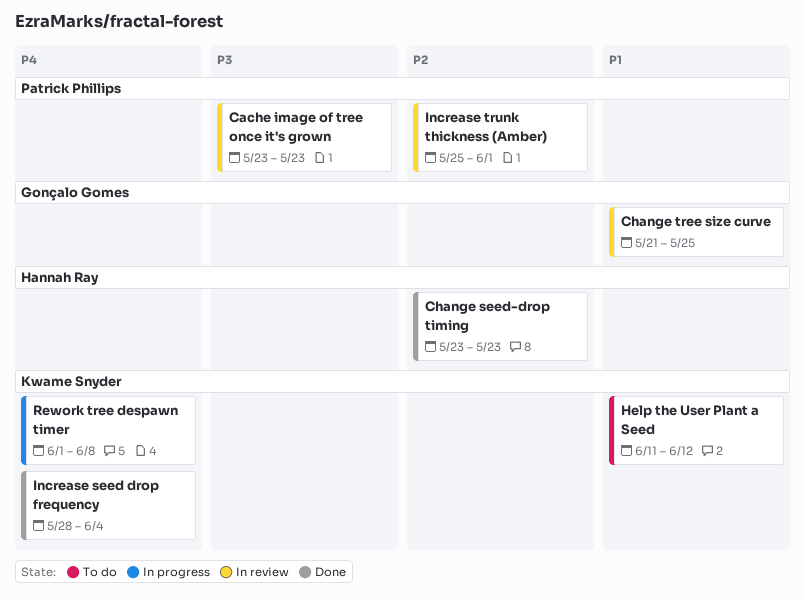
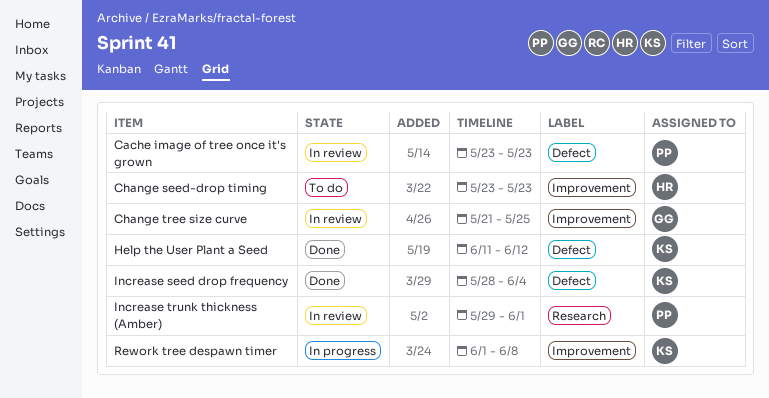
Change seed-drop timing, status: Done -> To do
Help the User Plant a Seed, status: To do -> Done
Increase trunk thickness (Amber), start: May 25 -> May 29

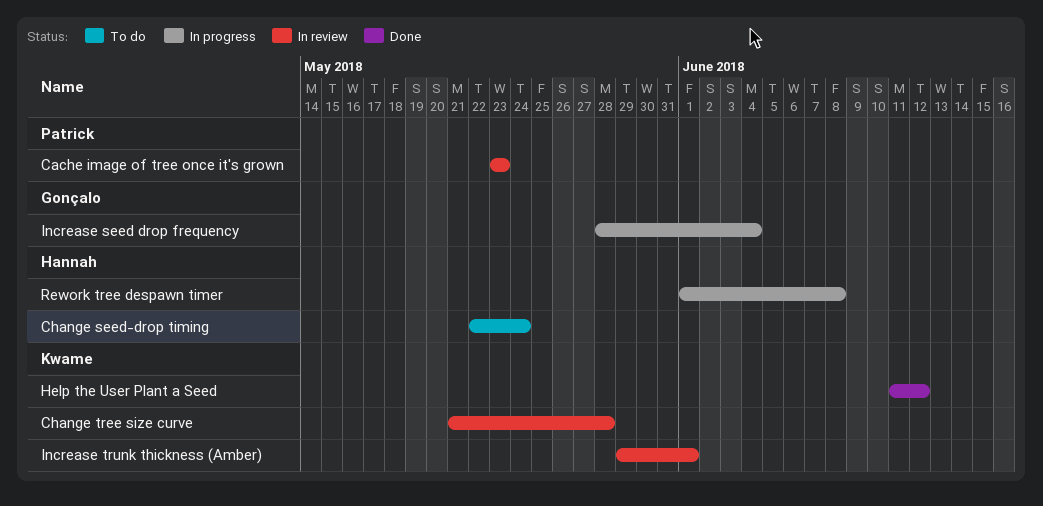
Change seed-drop timing, start: May 23 -> May 22
Change seed-drop timing, due: May 23 -> May 24
Change tree size curve, owner: Gonçalo -> Kwame
Change tree size curve, due: May 25 -> May 28
Increase seed drop frequency, status: Done -> In progress
Increase seed drop frequency, owner: Kwame -> Gonçalo
Increase trunk thickness (Amber), owner: Patrick -> Kwame
Rework tree despawn timer, owner: Kwame -> Hannah

